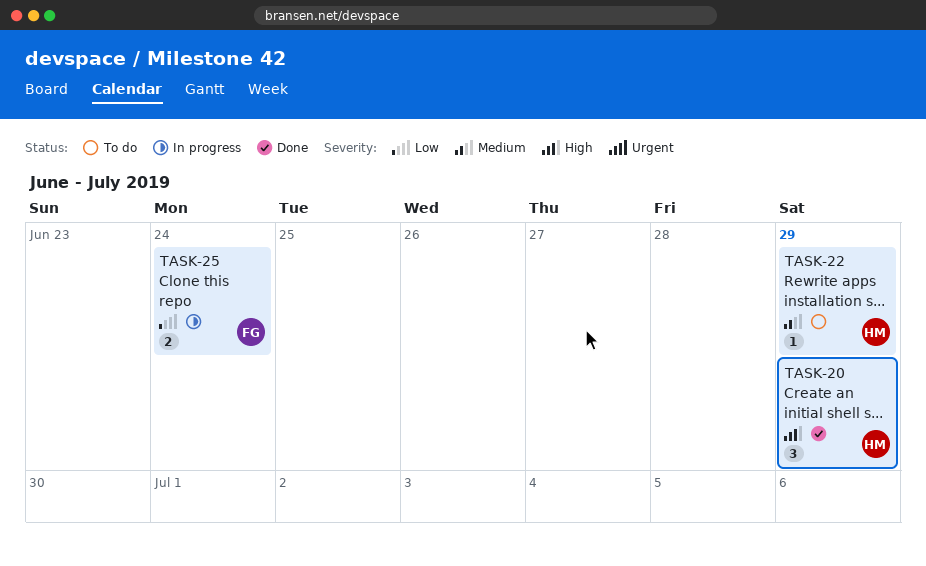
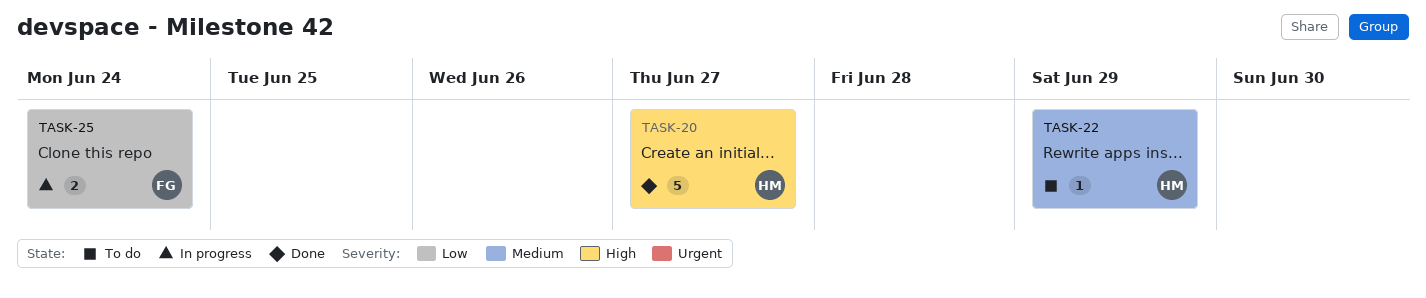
TASK-20, estimate: 3 -> 5
TASK-20, due: Jun 29 -> Jun 27

